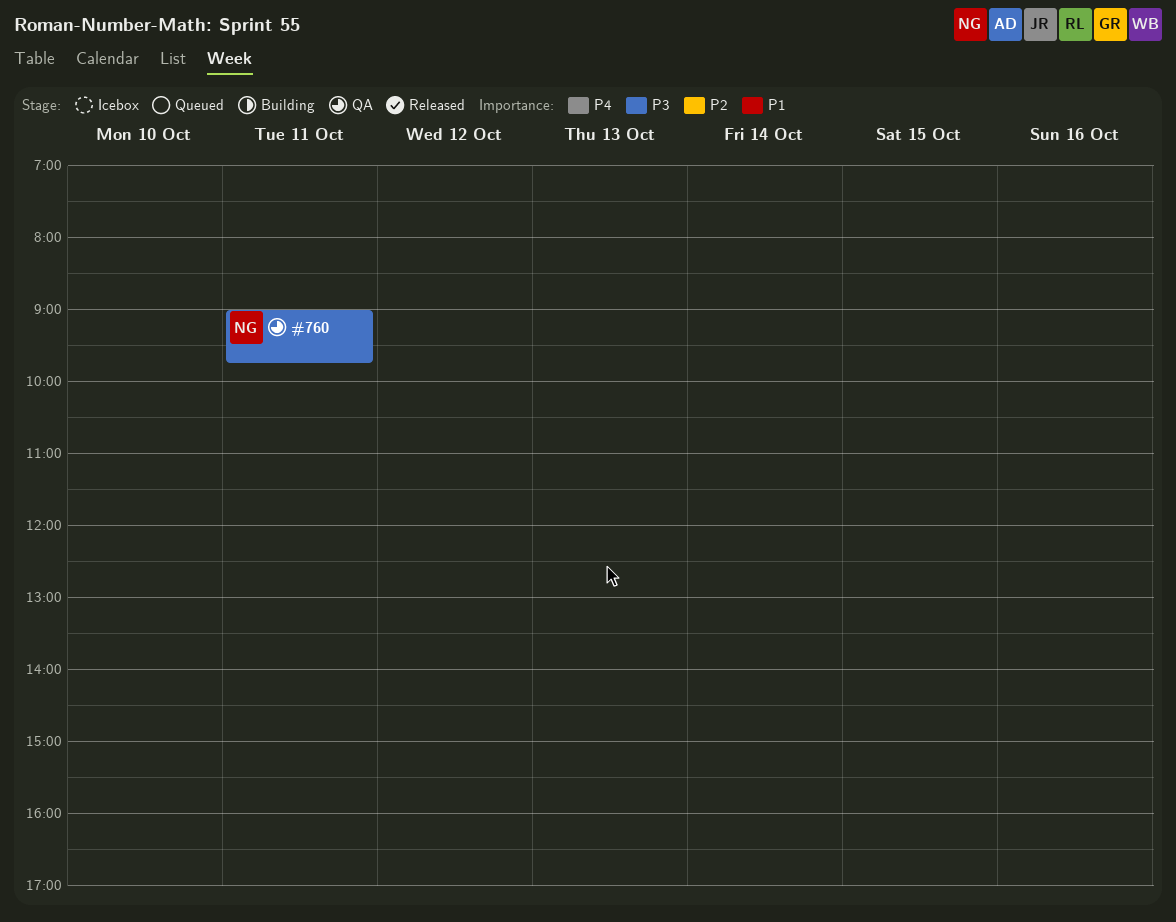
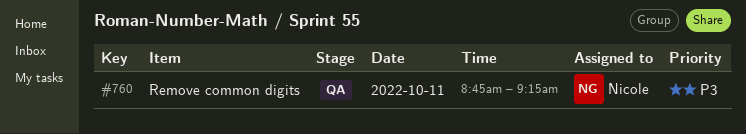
#760, begins: 09:00 -> 08:45
#760, ends: 09:45 -> 09:15

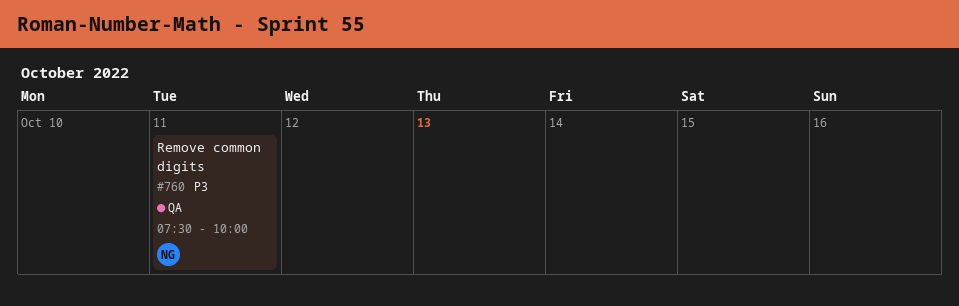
#760, begins: 08:45 -> 07:30
#760, ends: 09:15 -> 10:00

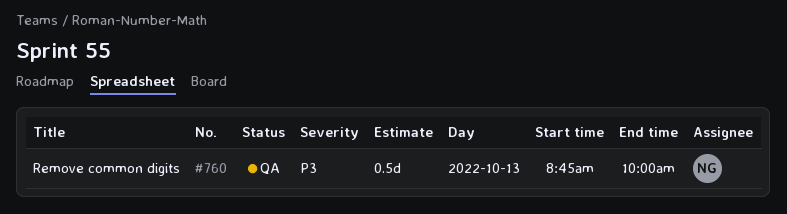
#760, day: Oct 11 -> Oct 13
#760, begins: 07:30 -> 08:45

